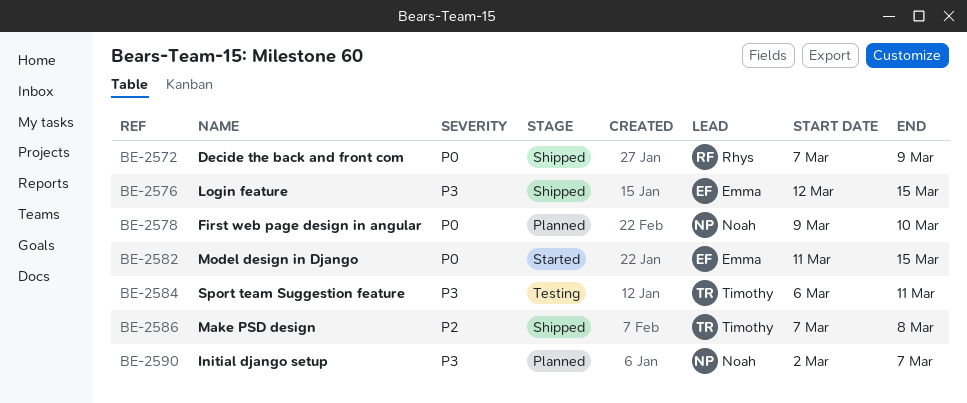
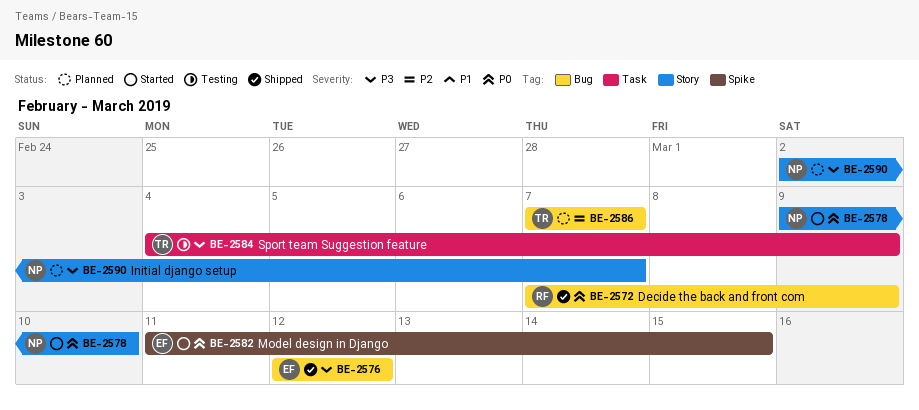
BE-2576, due: Mar 15 -> Mar 12
BE-2578, status: Planned -> Started
BE-2584, start: Mar 6 -> Mar 4
BE-2584, due: Mar 11 -> Mar 9
BE-2586, status: Shipped -> Planned
BE-2586, due: Mar 8 -> Mar 7

